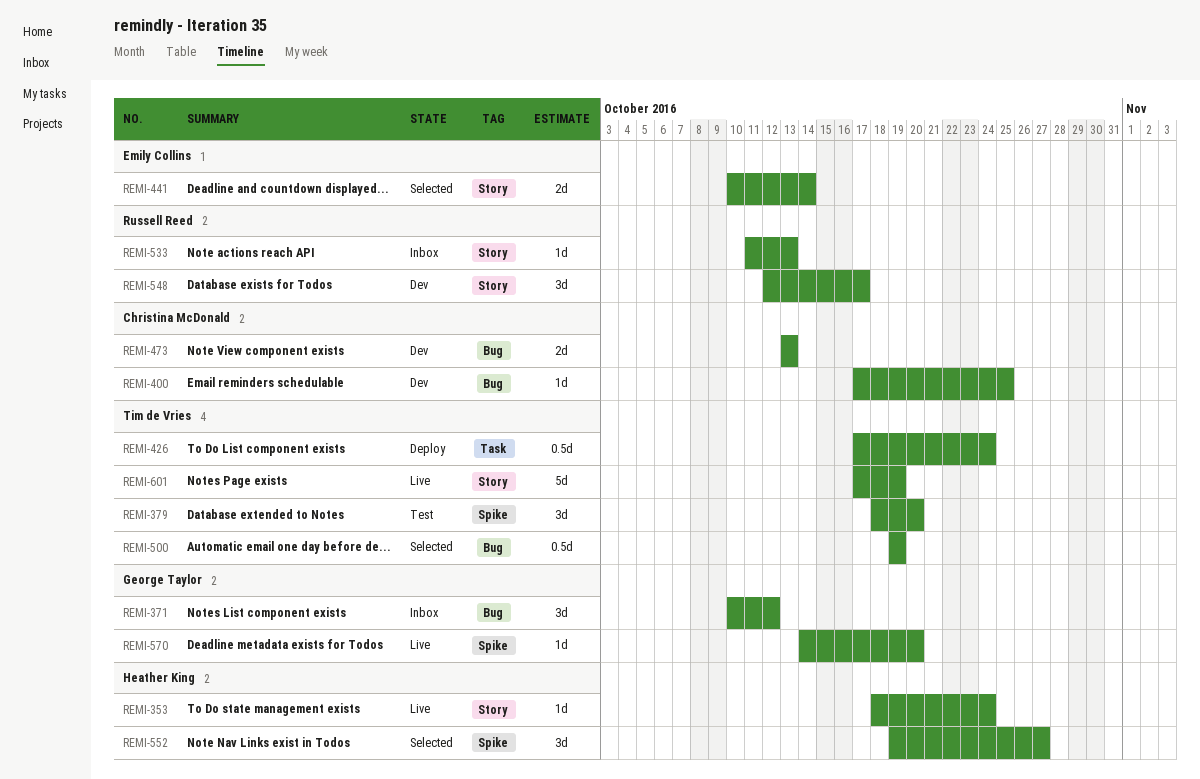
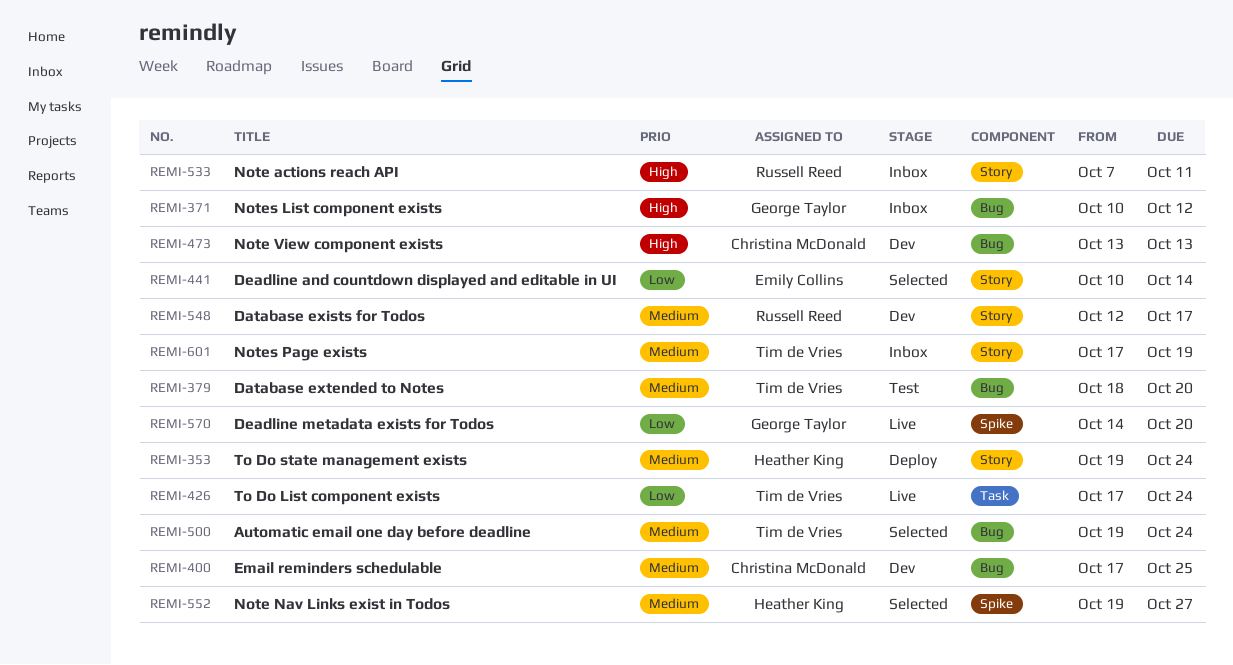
REMI-353, status: Live -> Deploy
REMI-353, start: Oct 18 -> Oct 19
REMI-379, label: Spike -> Bug
REMI-426, status: Deploy -> Live
REMI-500, due: Oct 19 -> Oct 24
REMI-533, start: Oct 11 -> Oct 7
REMI-533, due: Oct 13 -> Oct 11
REMI-601, status: Live -> Inbox

